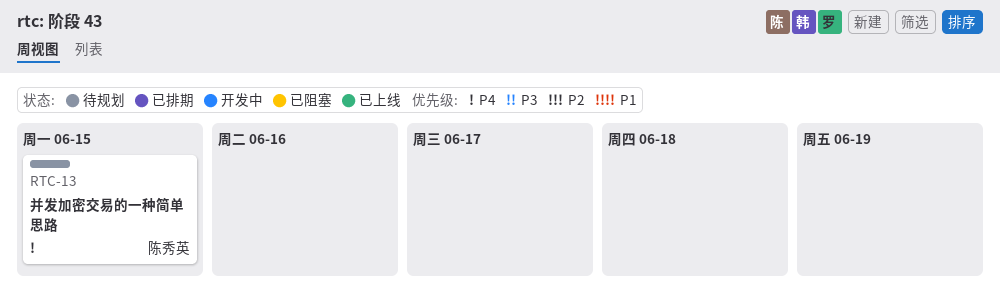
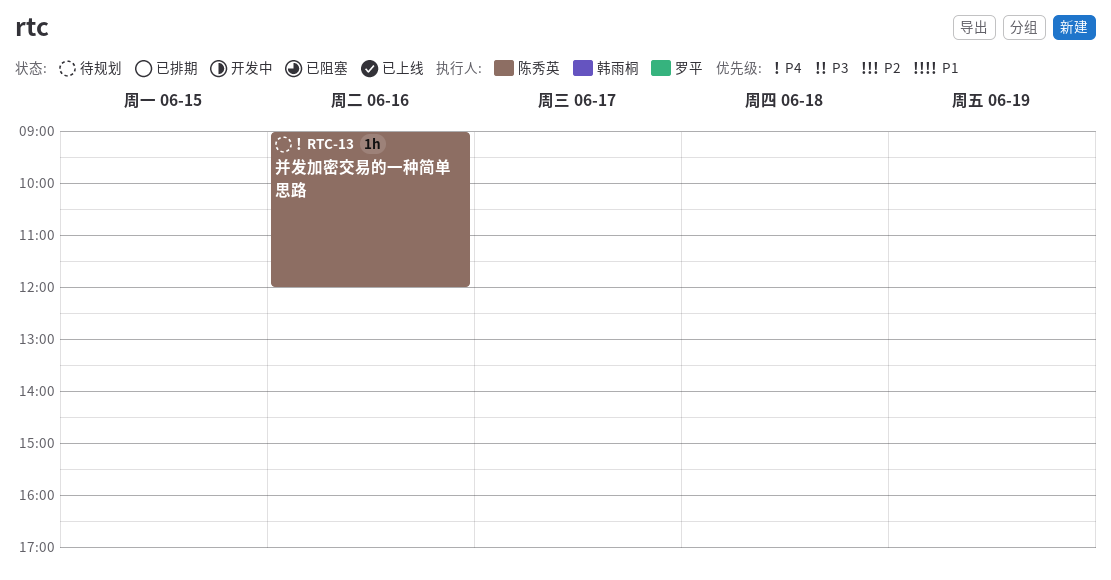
RTC-13, day: Jun 15 -> Jun 16

